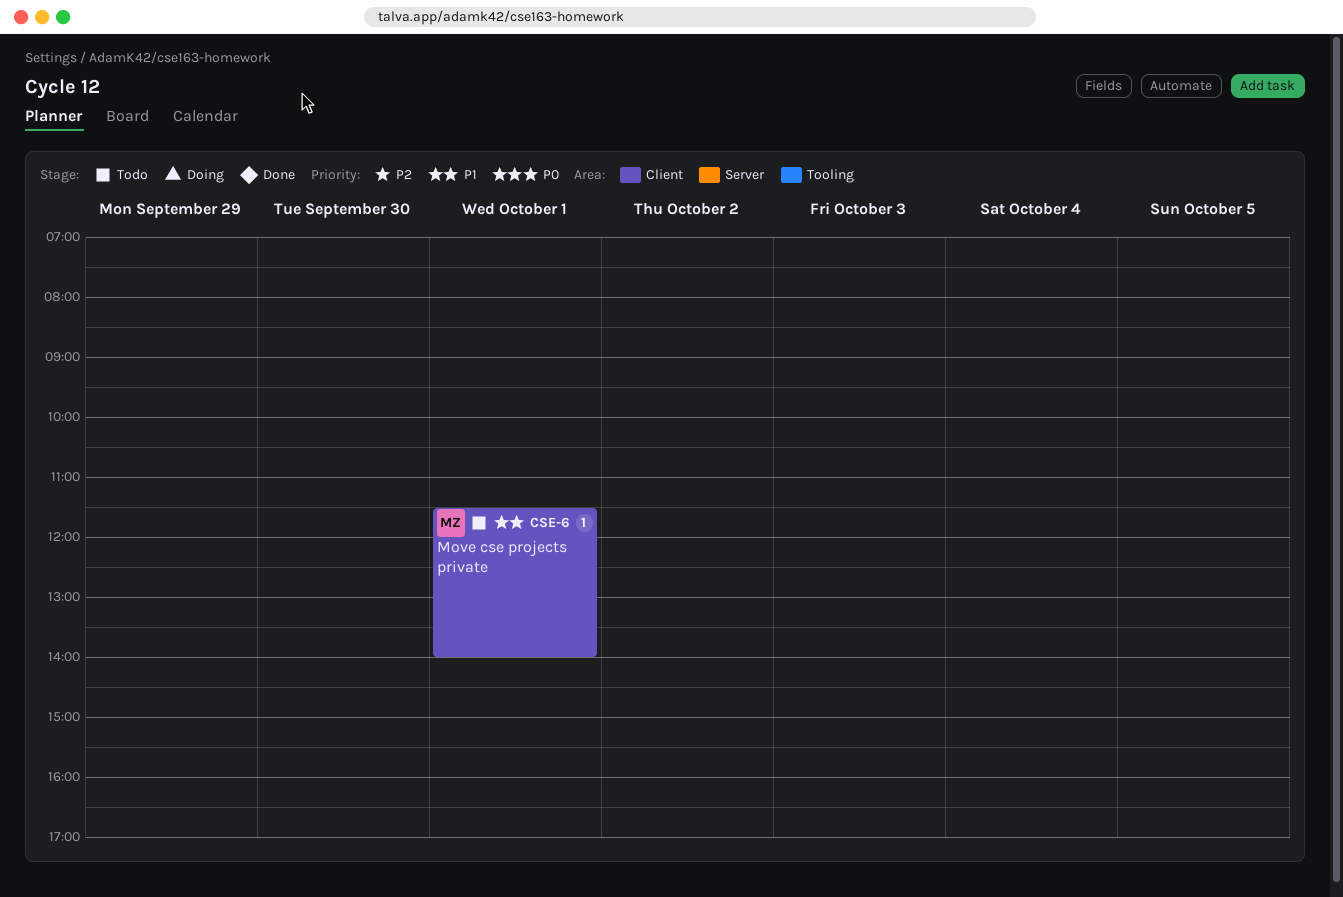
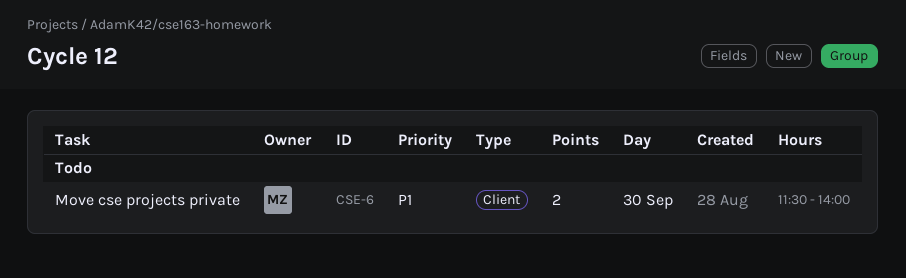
CSE-6, estimate: 1 -> 2
CSE-6, day: Oct 1 -> Sep 30

